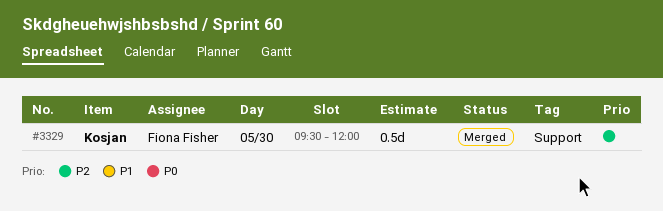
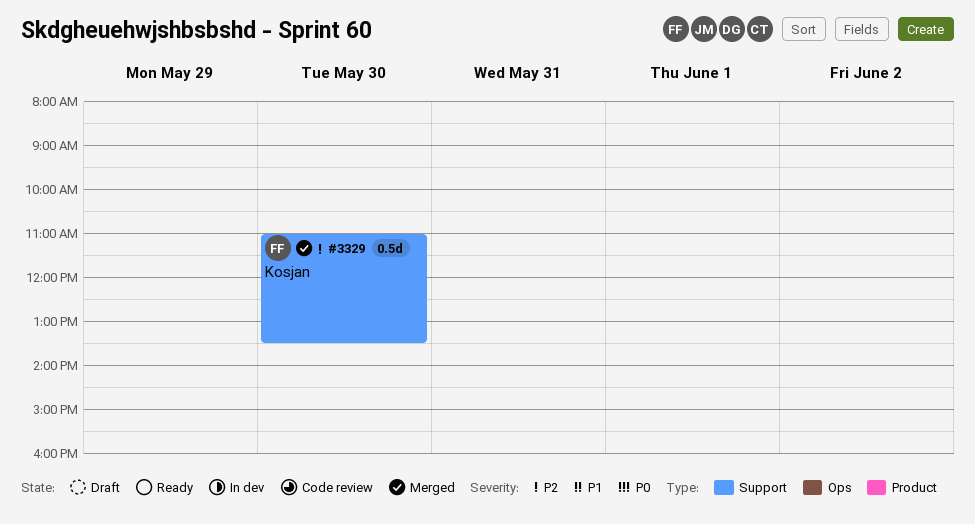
#3329, begins: 09:30 -> 11:00
#3329, ends: 12:00 -> 13:30

